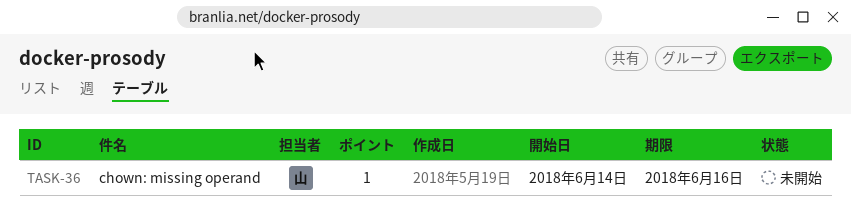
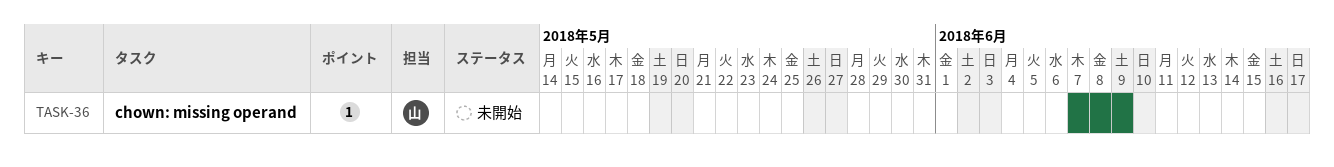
TASK-36, start: Jun 14 -> Jun 7
TASK-36, due: Jun 16 -> Jun 9

